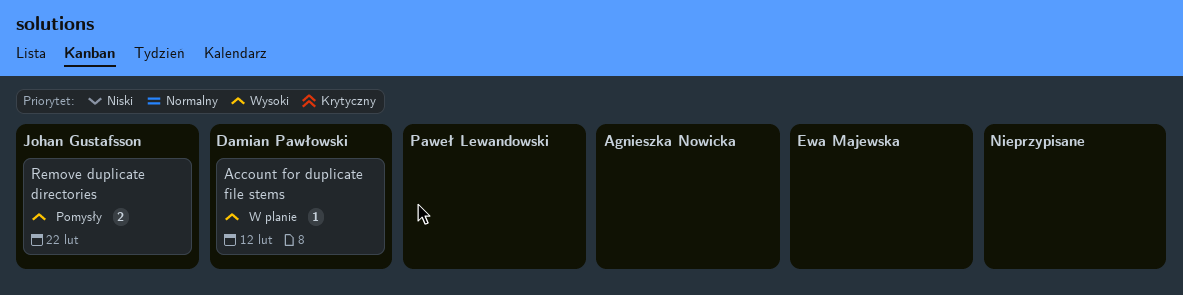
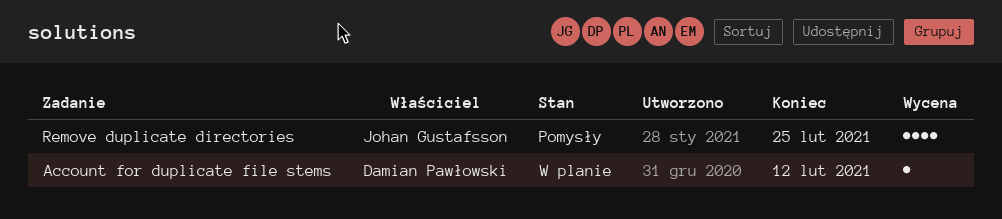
Remove duplicate directories, estimate: 2 -> 4
Remove duplicate directories, due: Feb 22 -> Feb 25

